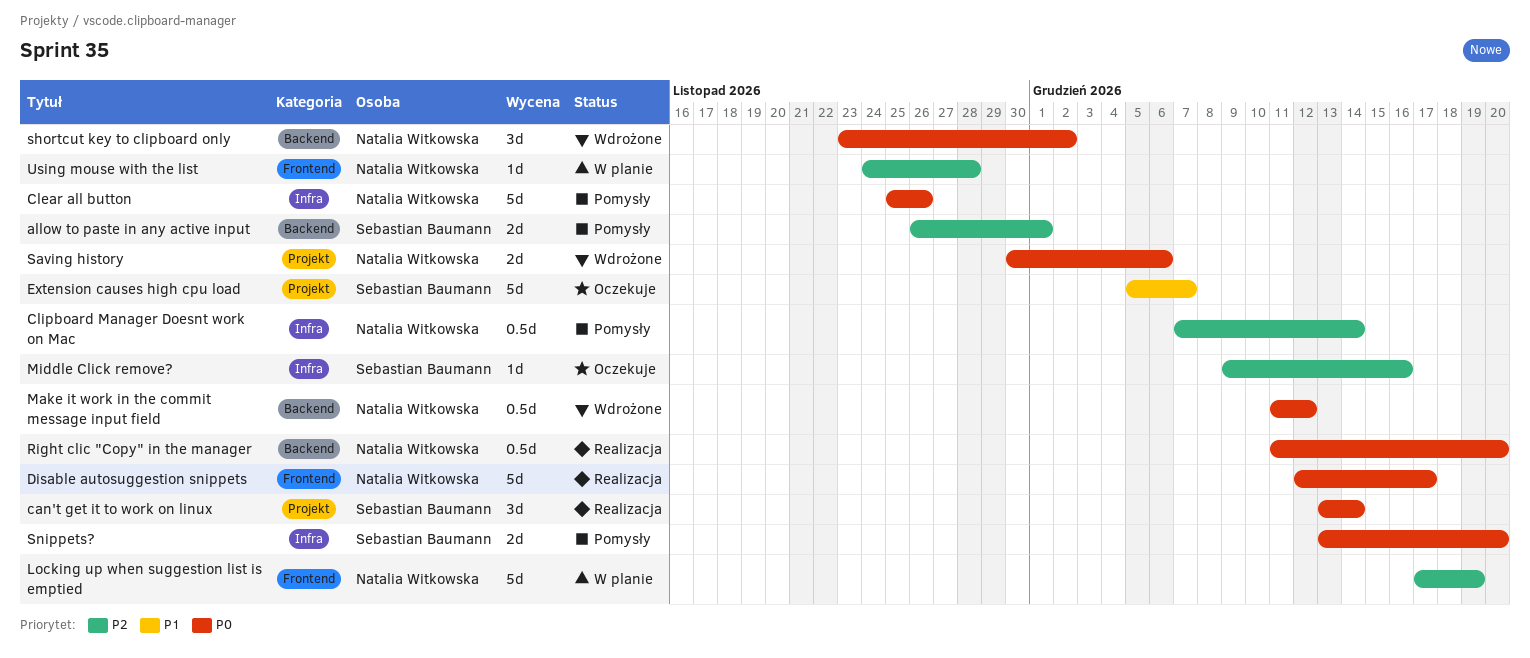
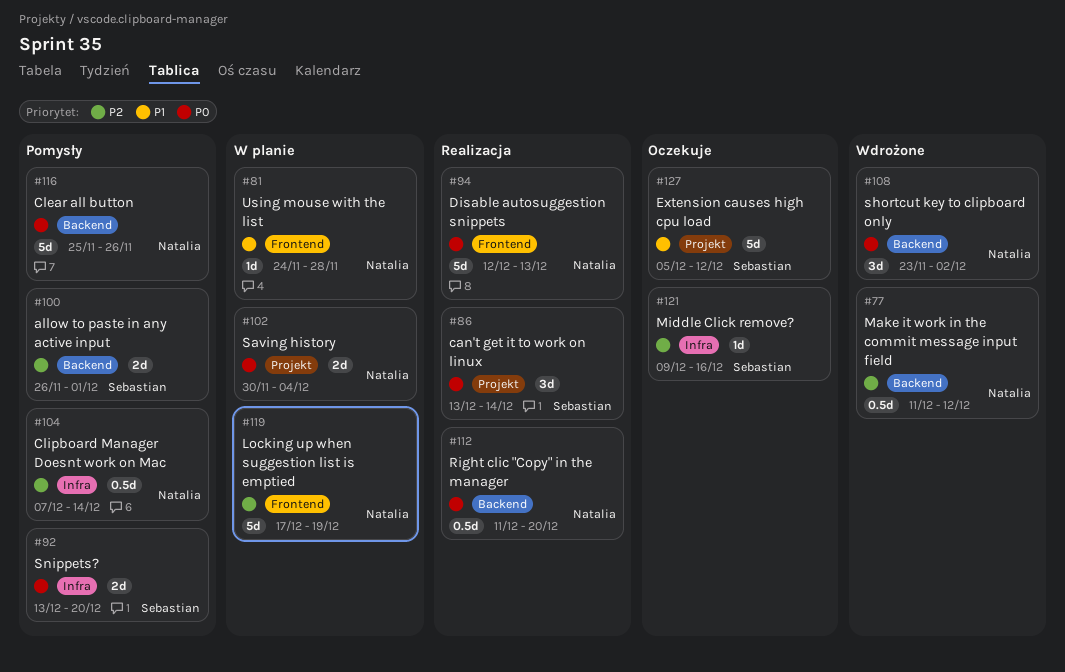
Clear all button, label: Infra -> Backend
Disable autosuggestion snippets, due: Dec 17 -> Dec 13
Extension causes high cpu load, due: Dec 7 -> Dec 12
Make it work in the commit message input field, priority: P0 -> P2
Saving history, status: Wdrożone -> W planie
Saving history, due: Dec 6 -> Dec 4
Using mouse with the list, priority: P2 -> P1

